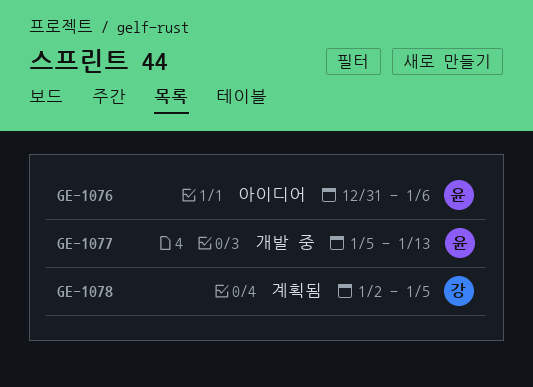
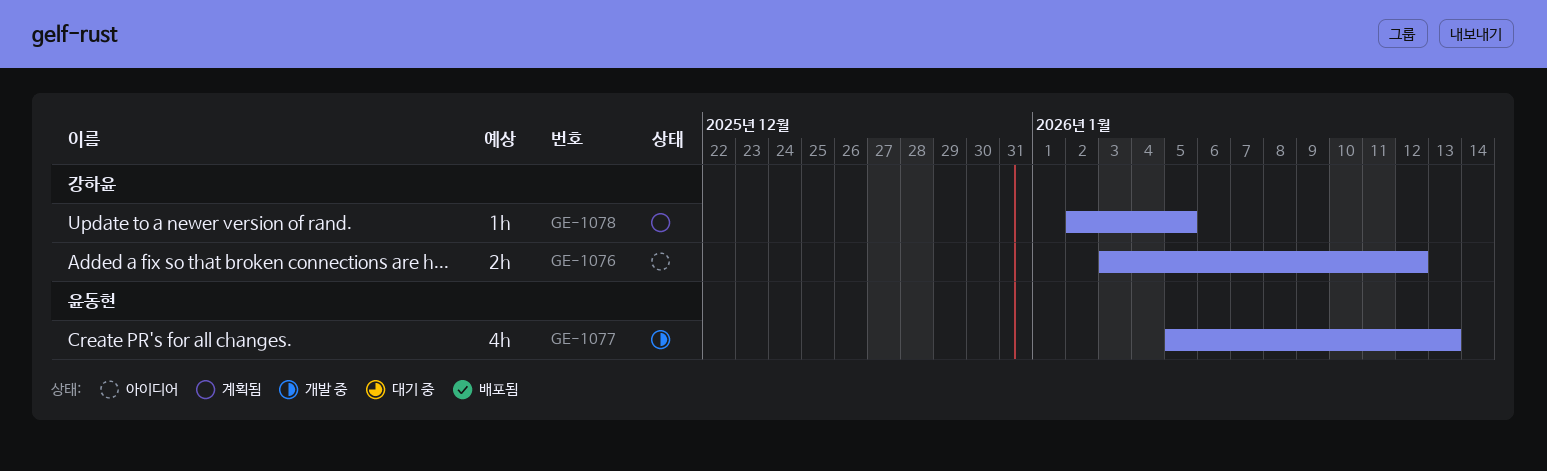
GE-1076, owner: 윤동현 -> 강하윤
GE-1076, start: Dec 31 -> Jan 3
GE-1076, due: Jan 6 -> Jan 12

